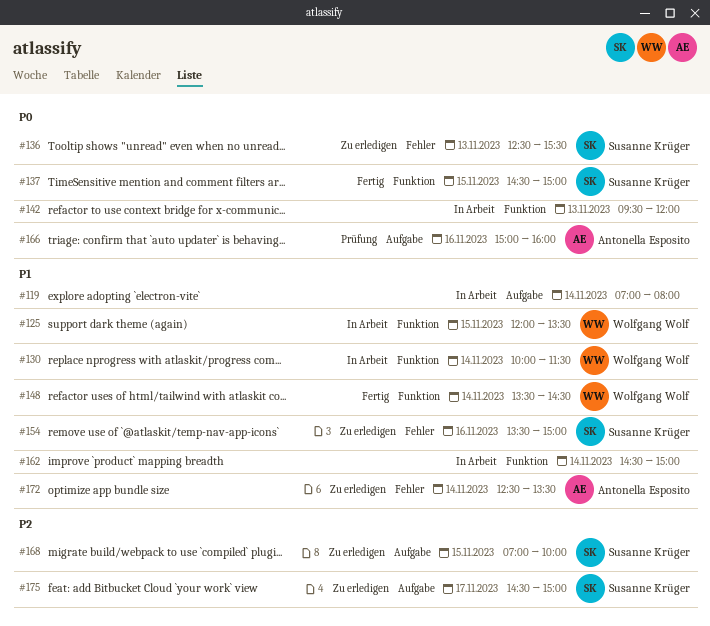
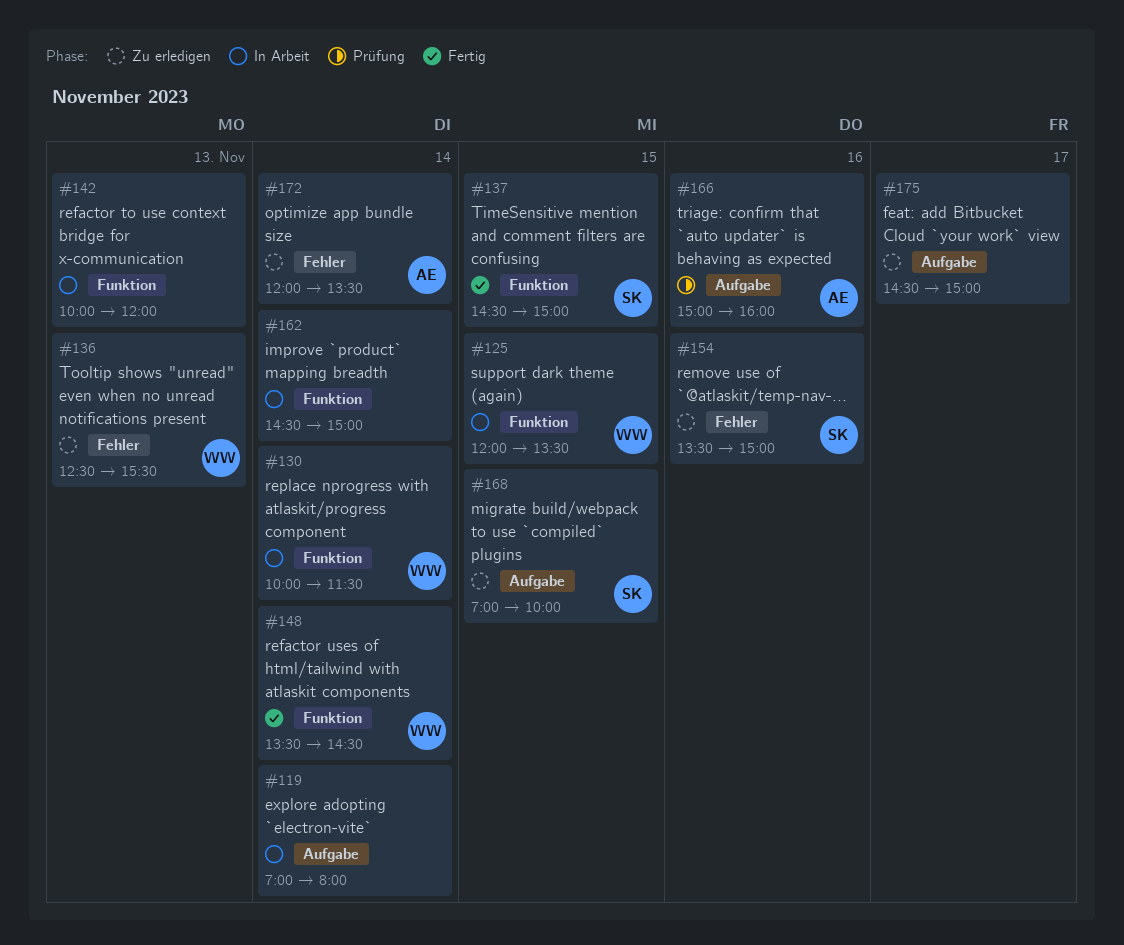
#136, owner: Susanne Krüger -> Wolfgang Wolf
#142, begins: 09:30 -> 10:00
#172, begins: 12:30 -> 12:00
#175, owner: Susanne Krüger -> none

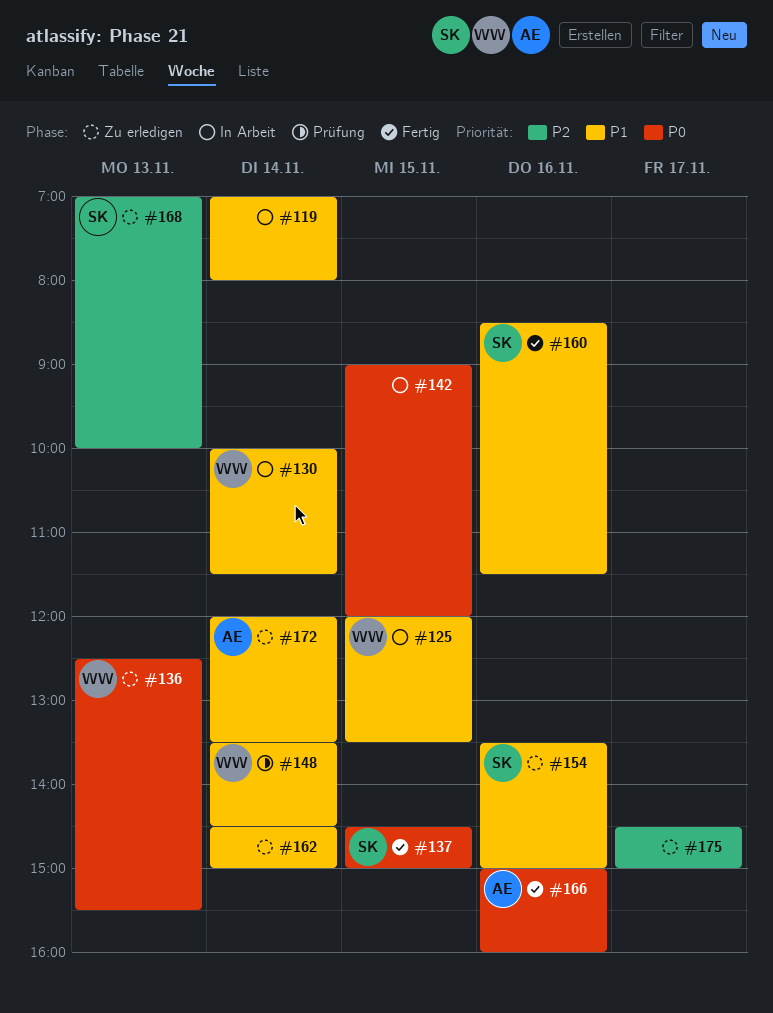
#142, day: Nov 13 -> Nov 15
#142, begins: 10:00 -> 09:00
#148, status: Fertig -> Prüfung
#160: none -> present
#162, status: In Arbeit -> Zu erledigen
#166, status: Prüfung -> Fertig
#168, day: Nov 15 -> Nov 13

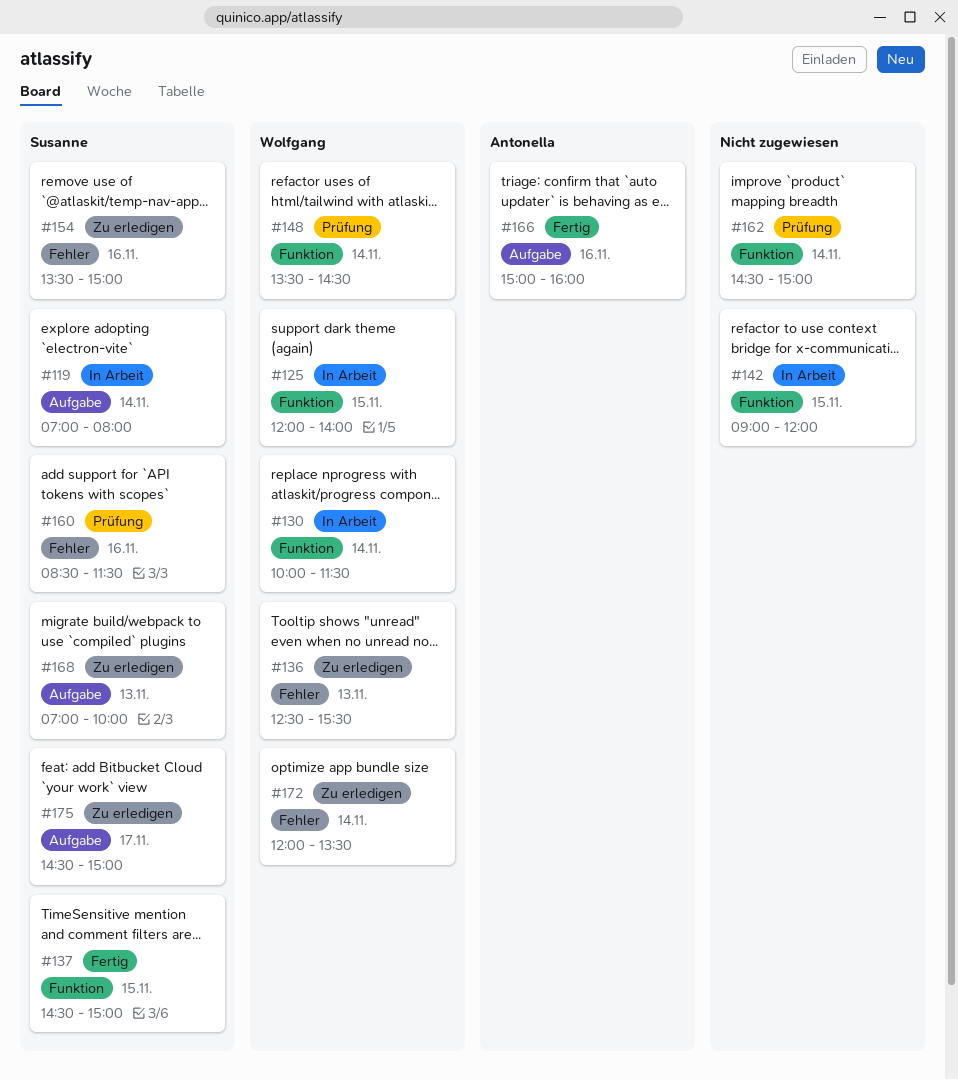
#119, owner: none -> Susanne
#125, ends: 13:30 -> 14:00
#160, status: Fertig -> Prüfung
#162, status: Zu erledigen -> Prüfung
#172, owner: Antonella -> Wolfgang
#175, owner: none -> Susanne

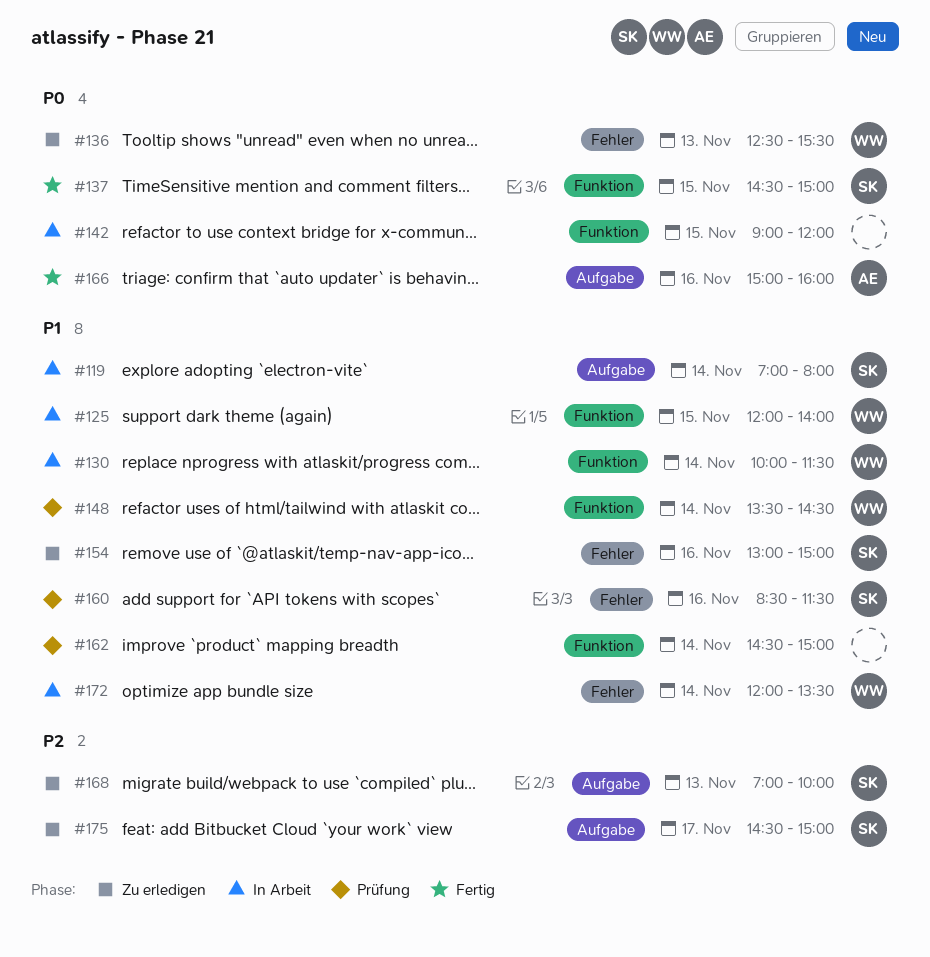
#154, begins: 13:30 -> 13:00
#172, status: Zu erledigen -> In Arbeit

